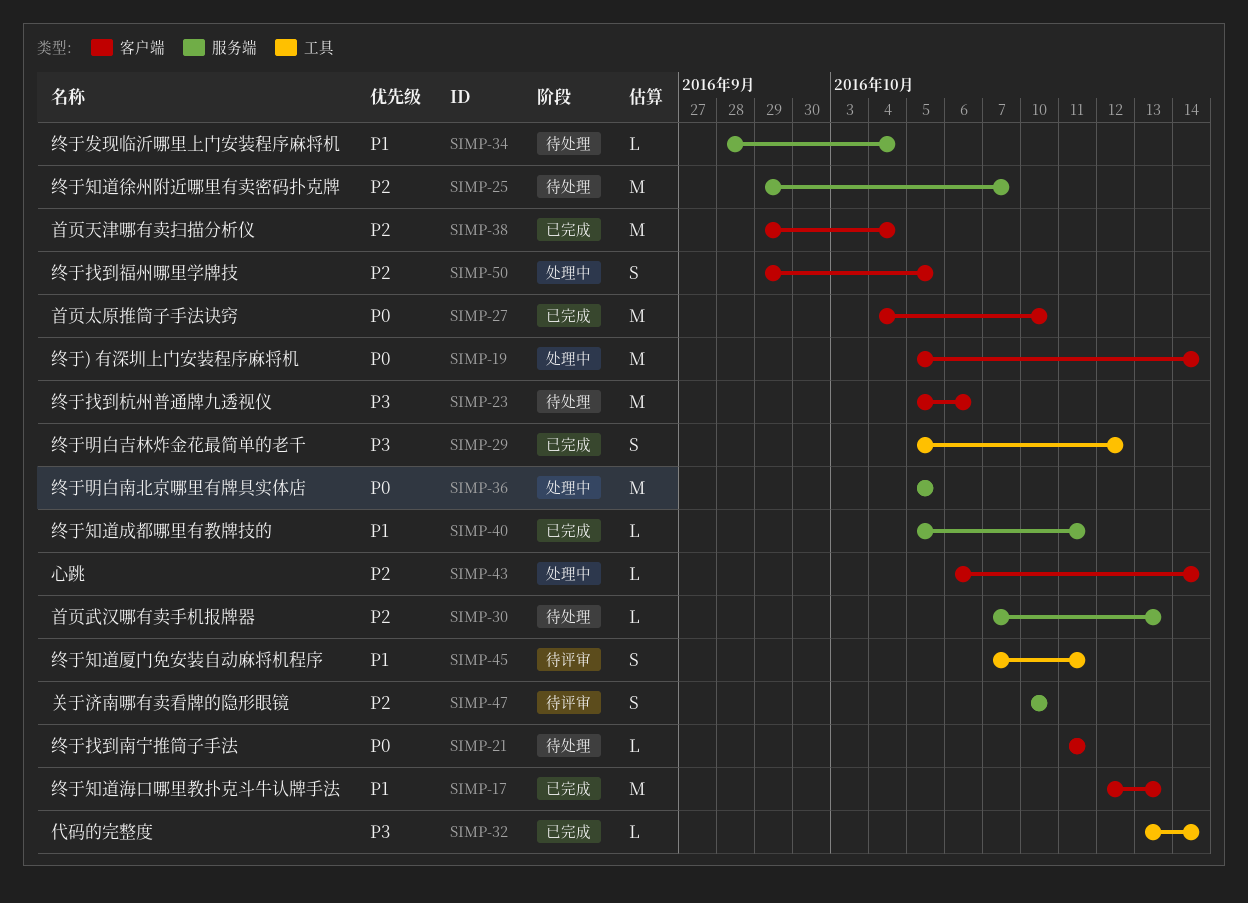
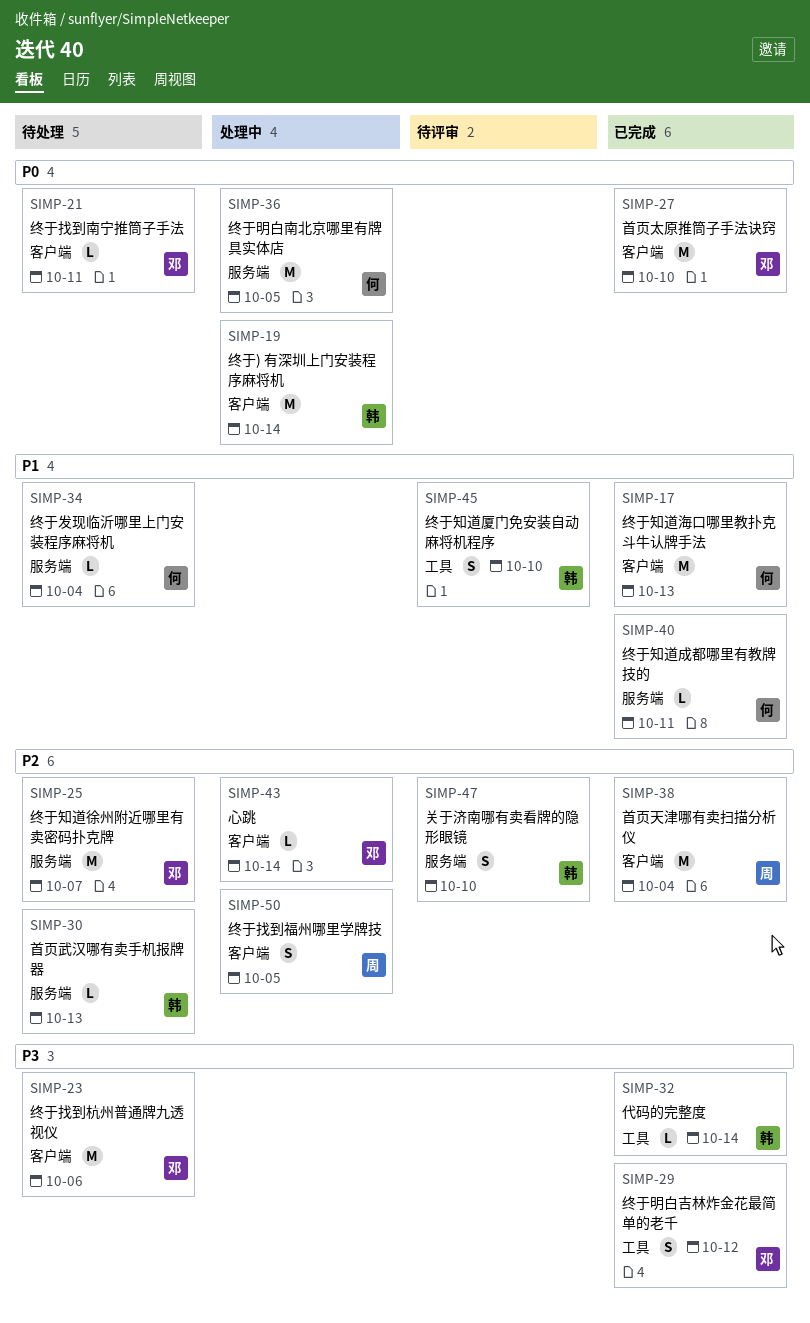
SIMP-45, due: Oct 11 -> Oct 10

